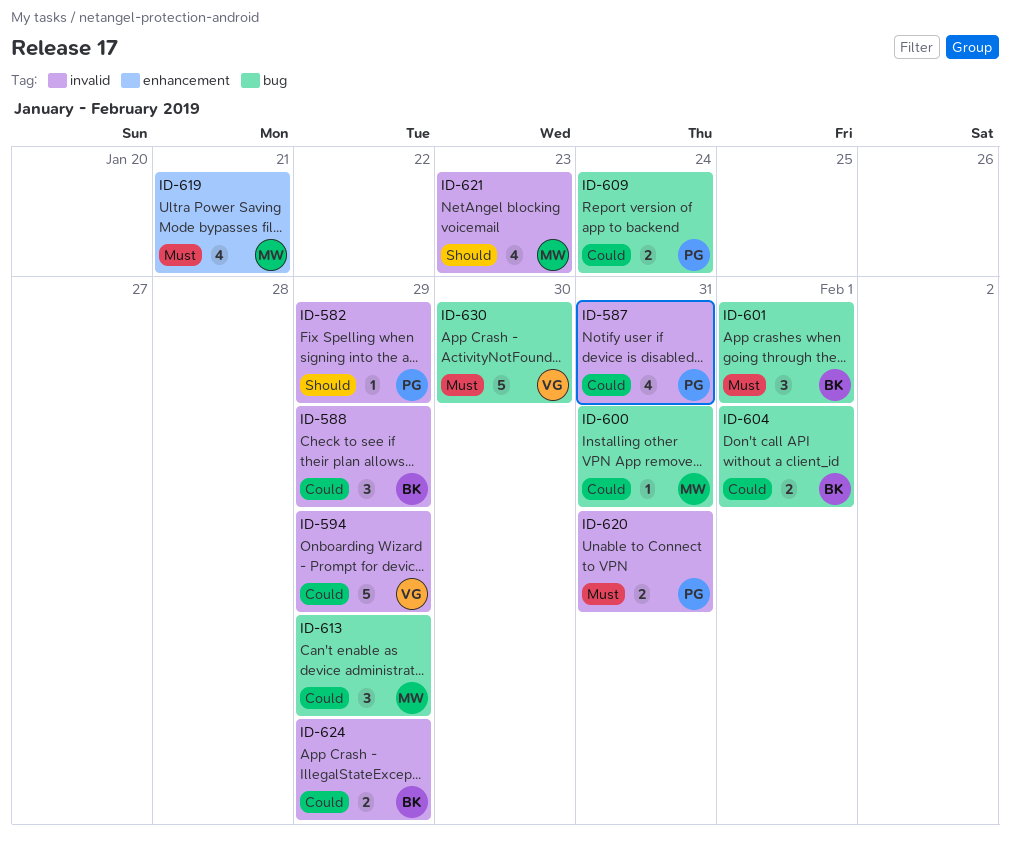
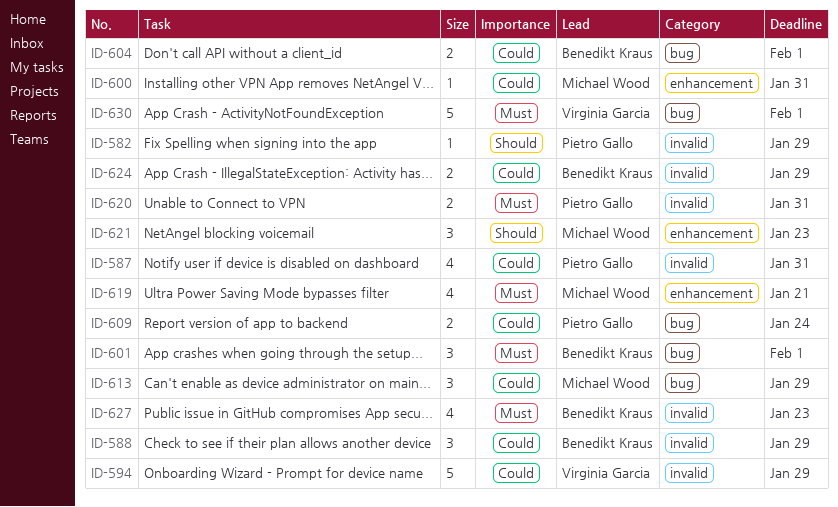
ID-600, label: bug -> enhancement
ID-621, label: invalid -> enhancement
ID-621, estimate: 4 -> 3
ID-627: none -> present
ID-630, due: Jan 30 -> Feb 1

